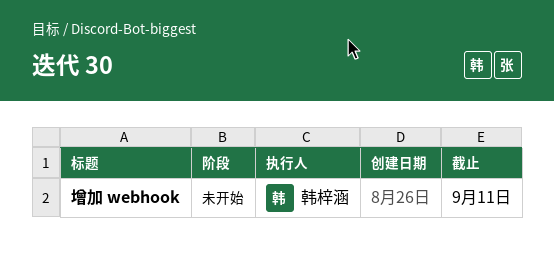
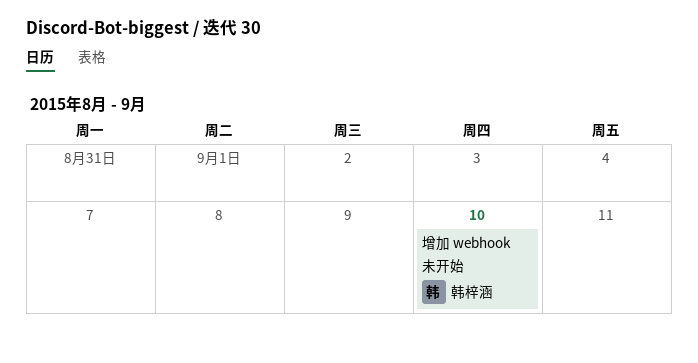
增加 webhook, due: Sep 11 -> Sep 10

